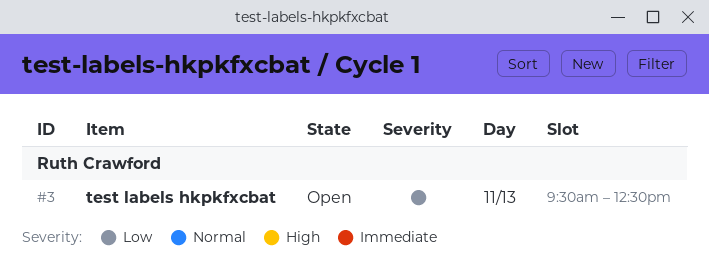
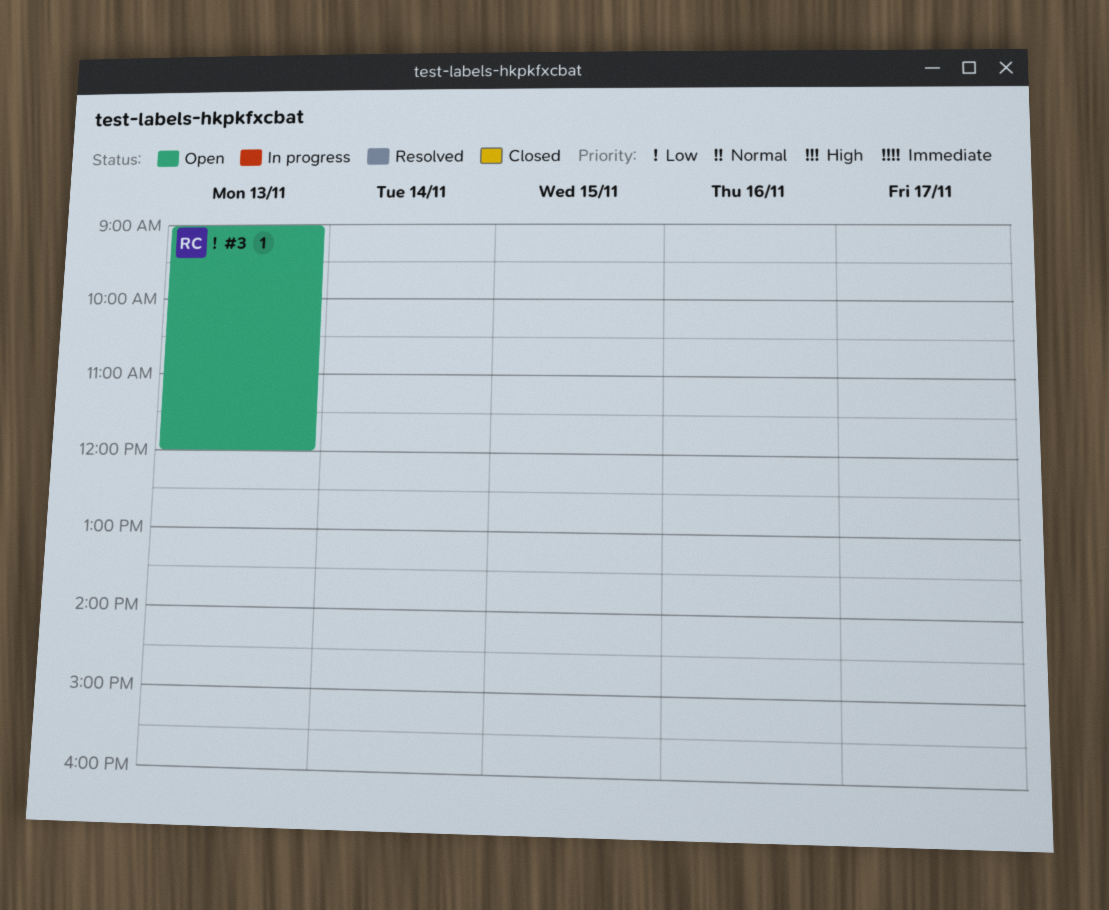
#3, begins: 09:30 -> 09:00
#3, ends: 12:30 -> 12:00

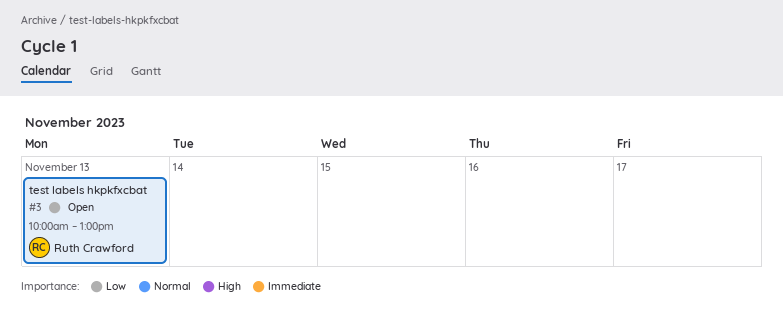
#3, begins: 09:00 -> 10:00
#3, ends: 12:00 -> 13:00

